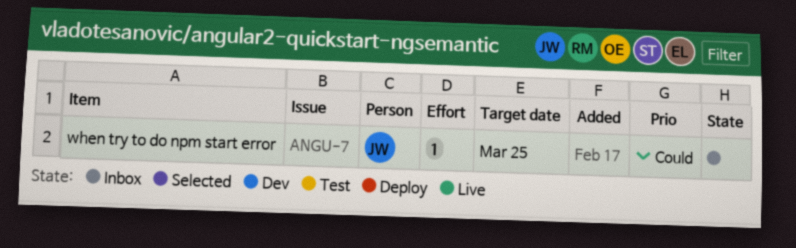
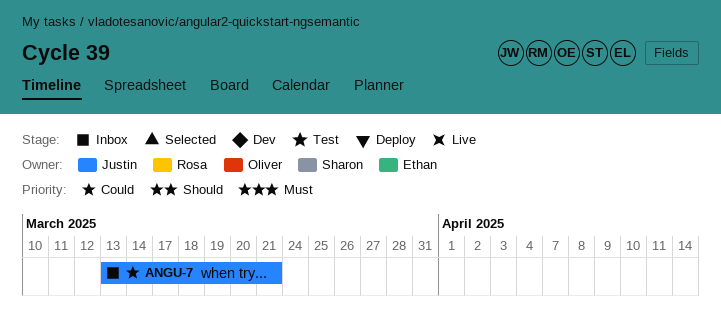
ANGU-7, due: Mar 25 -> Mar 21

